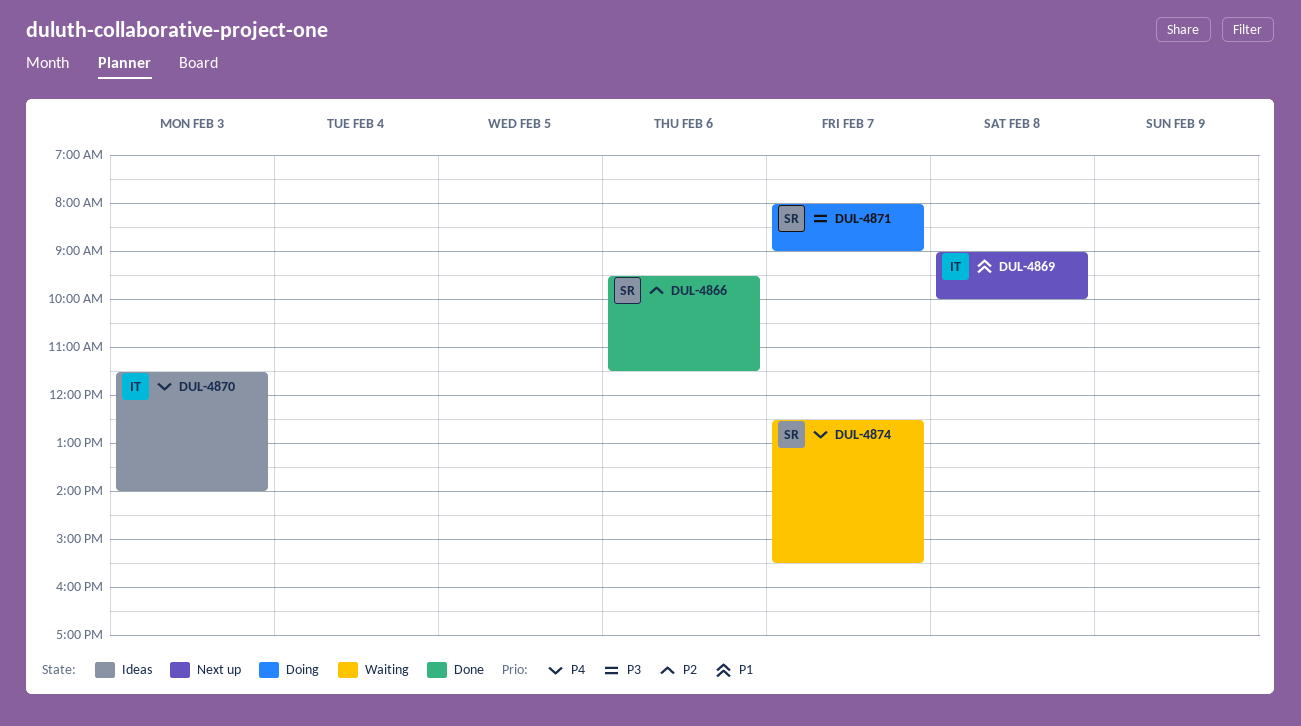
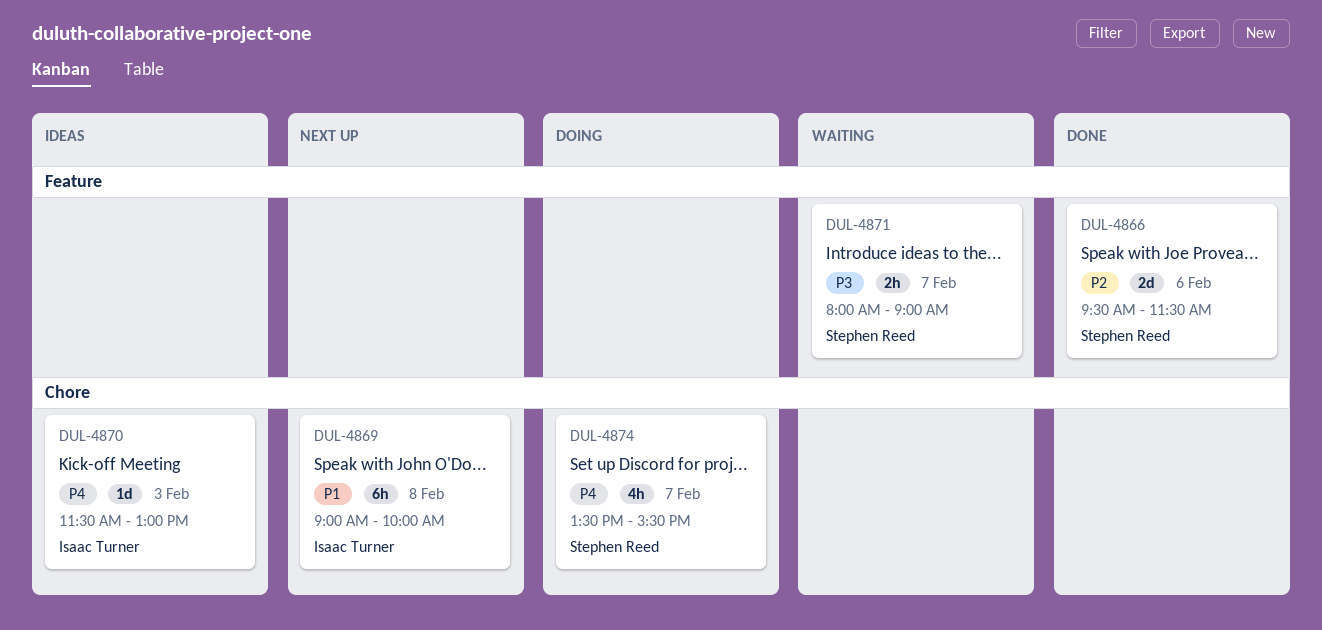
DUL-4870, ends: 14:00 -> 13:00
DUL-4871, status: Doing -> Waiting
DUL-4874, status: Waiting -> Doing
DUL-4874, begins: 12:30 -> 13:30

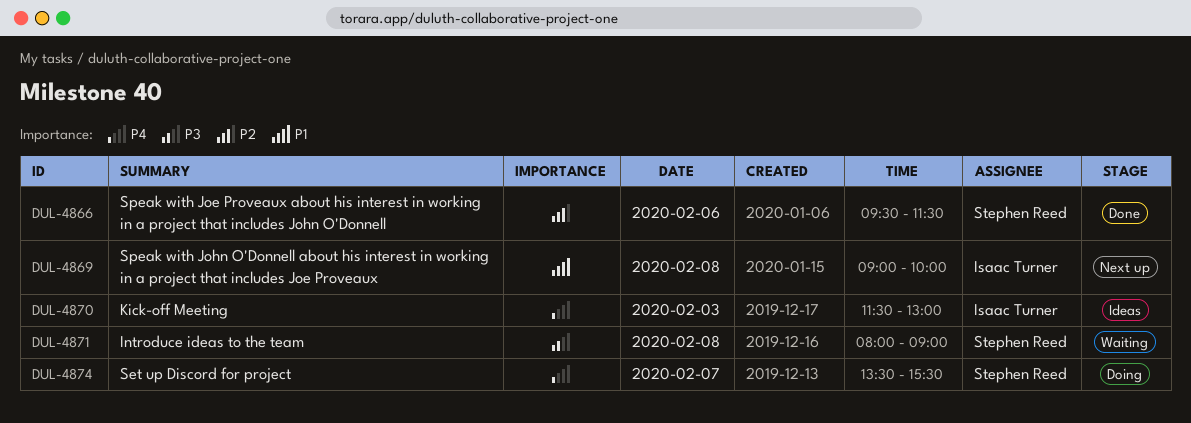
DUL-4871, day: Feb 7 -> Feb 8

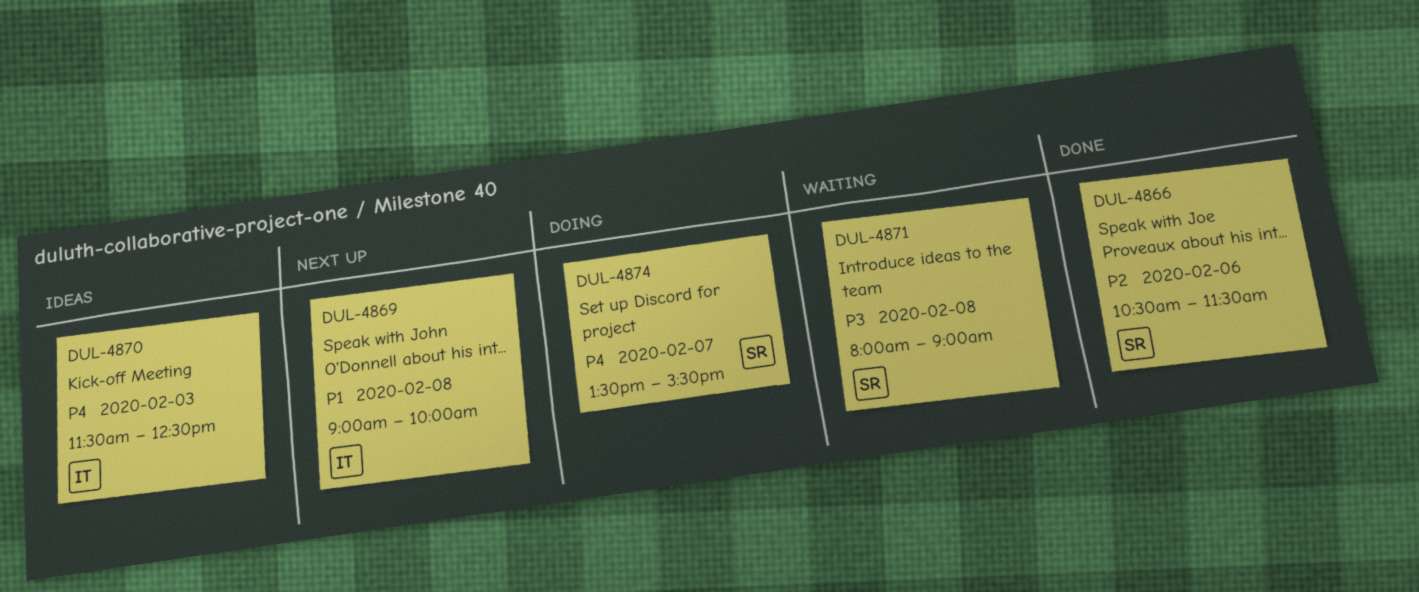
DUL-4866, begins: 09:30 -> 10:30
DUL-4870, ends: 13:00 -> 12:30

